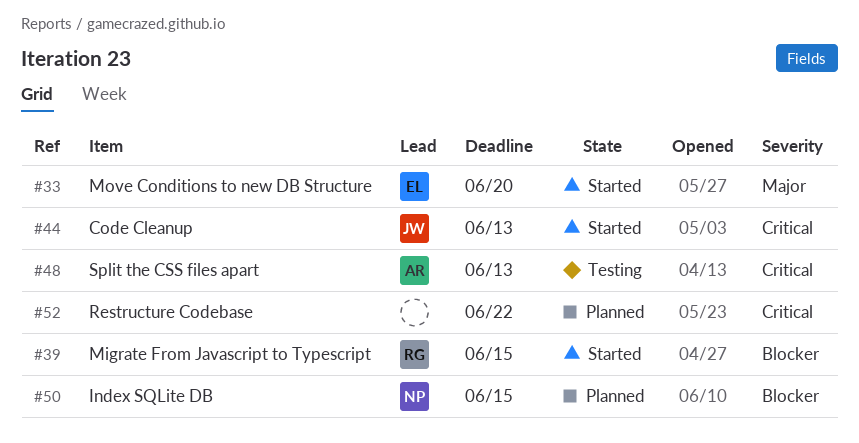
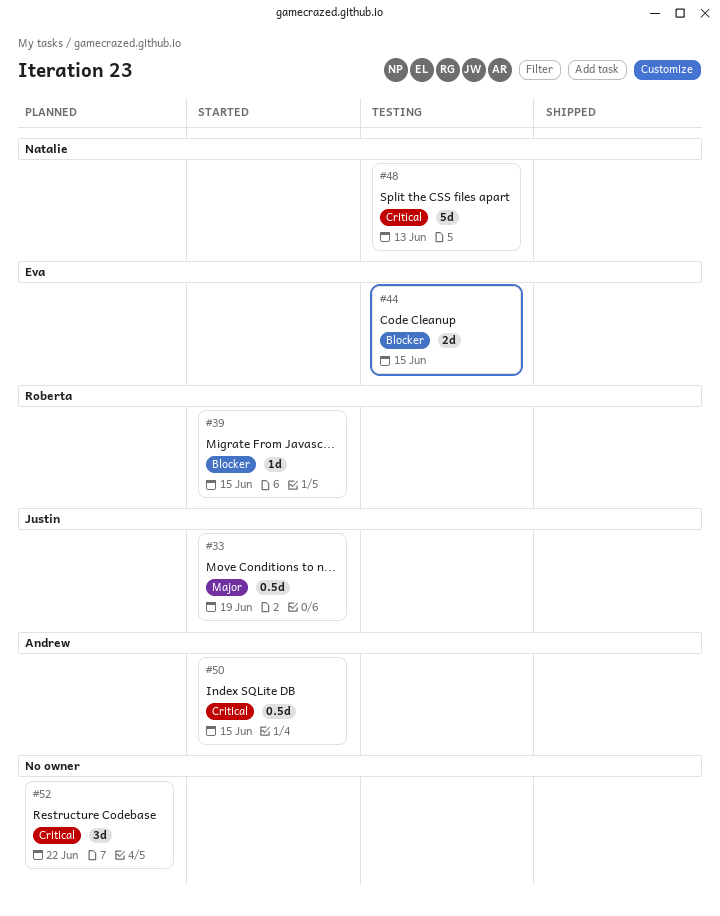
#33, owner: Eva -> Justin
#33, due: Jun 20 -> Jun 19
#44, status: Started -> Testing
#44, owner: Justin -> Eva
#44, priority: Critical -> Blocker
#44, due: Jun 13 -> Jun 15
#48, owner: Andrew -> Natalie
#50, status: Planned -> Started
#50, owner: Natalie -> Andrew
#50, priority: Blocker -> Critical

